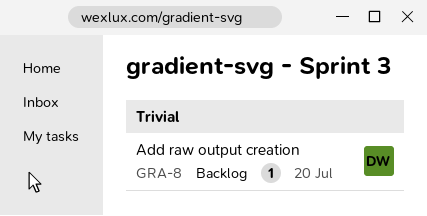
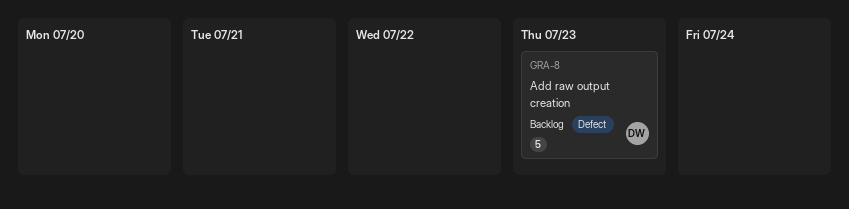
GRA-8, estimate: 1 -> 5
GRA-8, due: Jul 20 -> Jul 23

